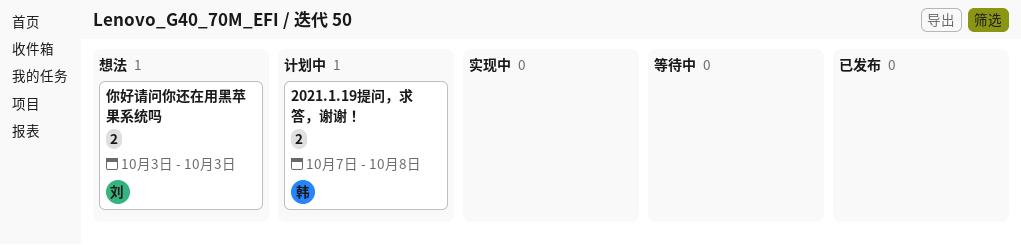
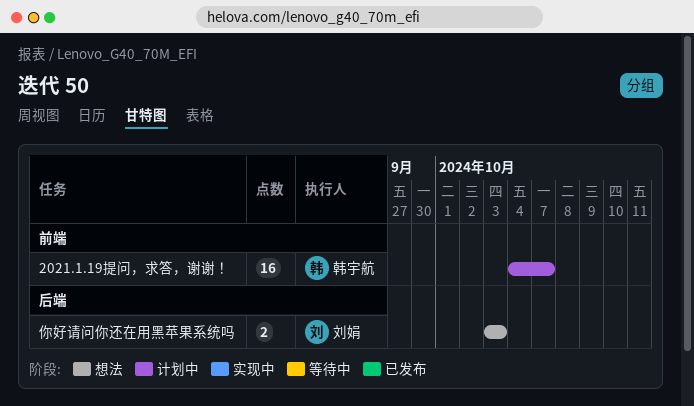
2021.1.19提问，求答，谢谢！, estimate: 2 -> 16
2021.1.19提问，求答，谢谢！, start: Oct 7 -> Oct 4
2021.1.19提问，求答，谢谢！, due: Oct 8 -> Oct 7

